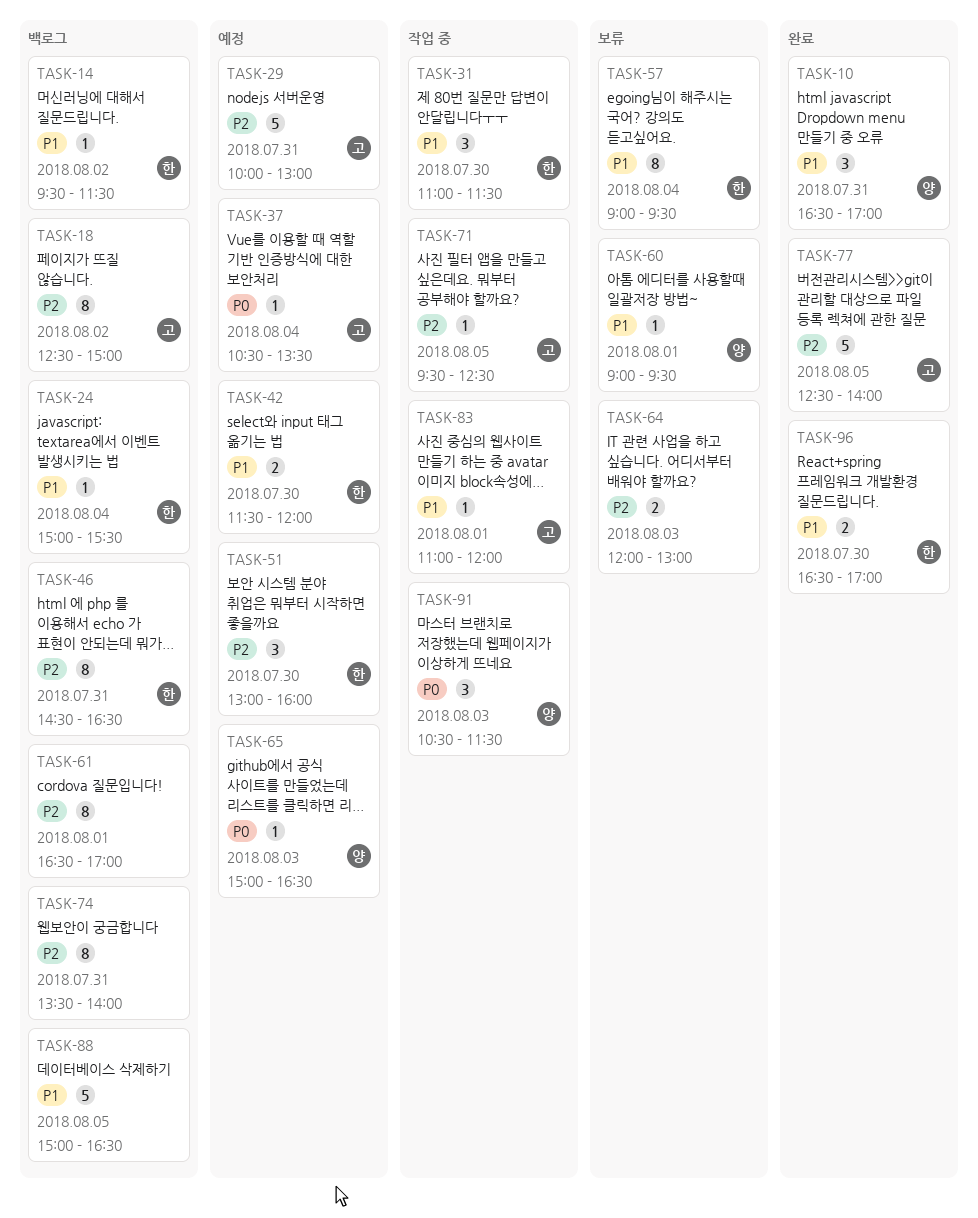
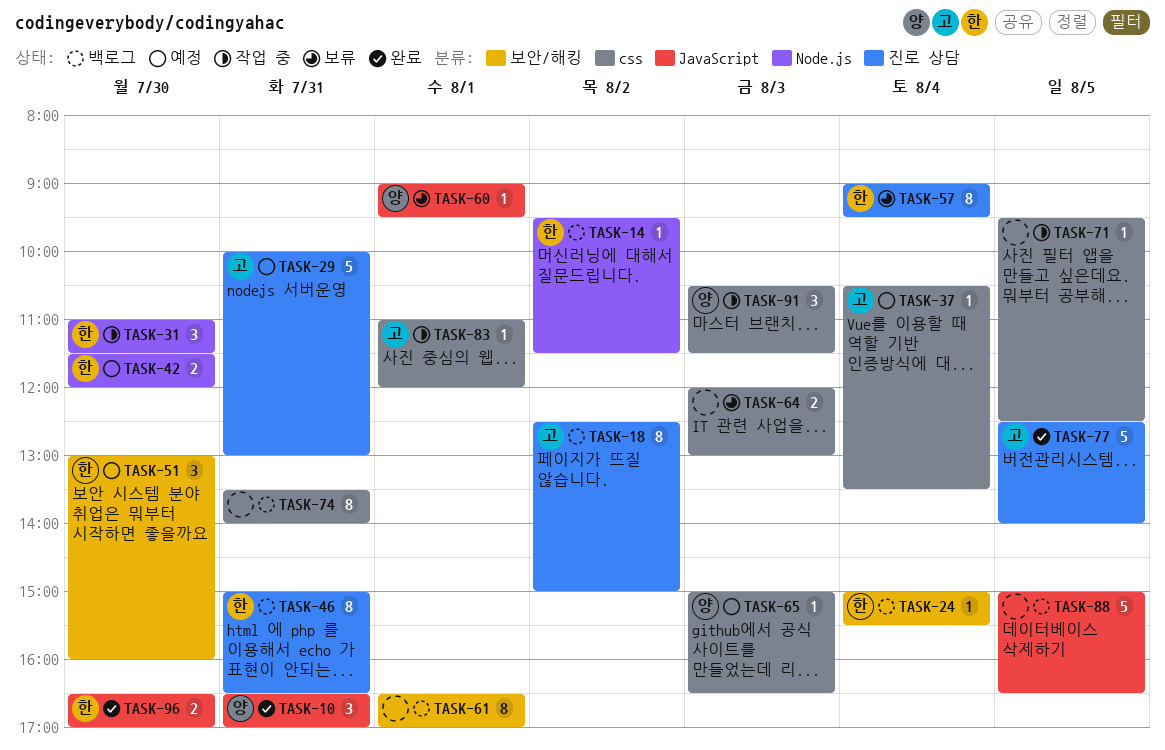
TASK-46, begins: 14:30 -> 15:00
TASK-71, owner: 고 -> none

